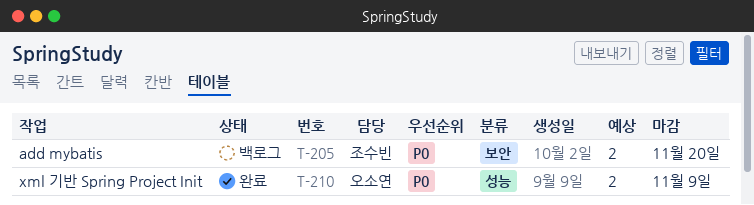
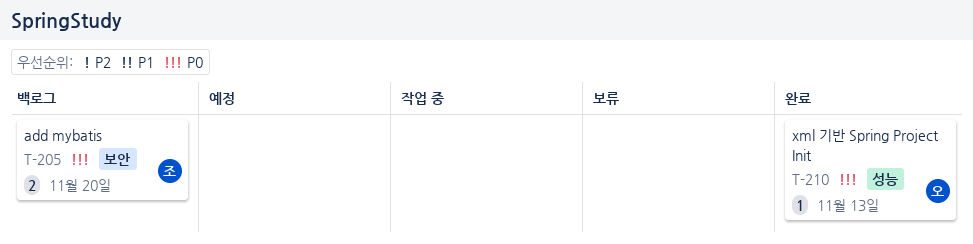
T-210, estimate: 2 -> 1
T-210, due: Nov 9 -> Nov 13

